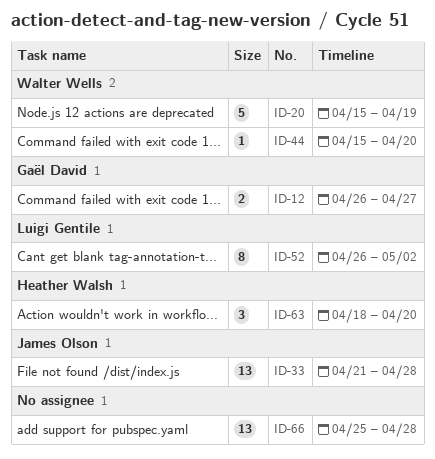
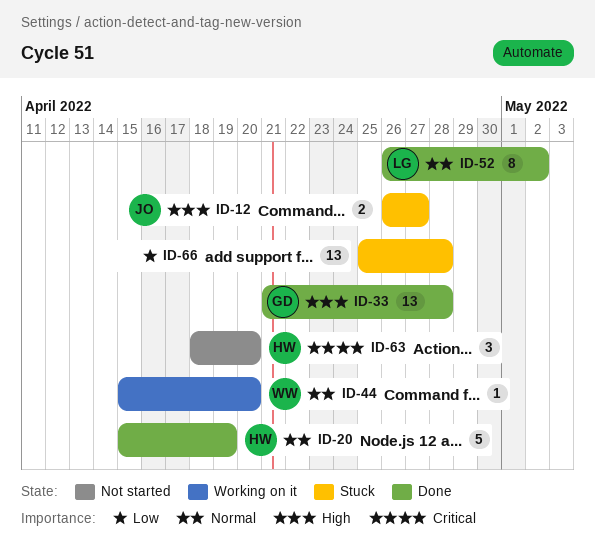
ID-12, owner: Gaël David -> James Olson
ID-20, owner: Walter Wells -> Heather Walsh
ID-33, owner: James Olson -> Gaël David

